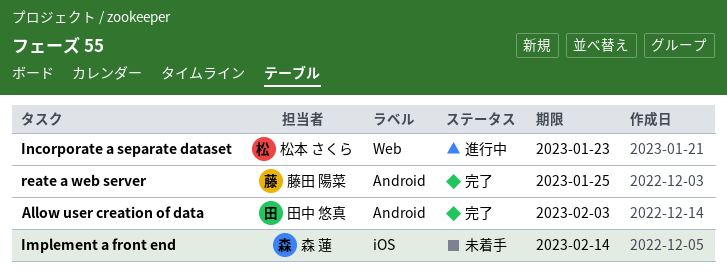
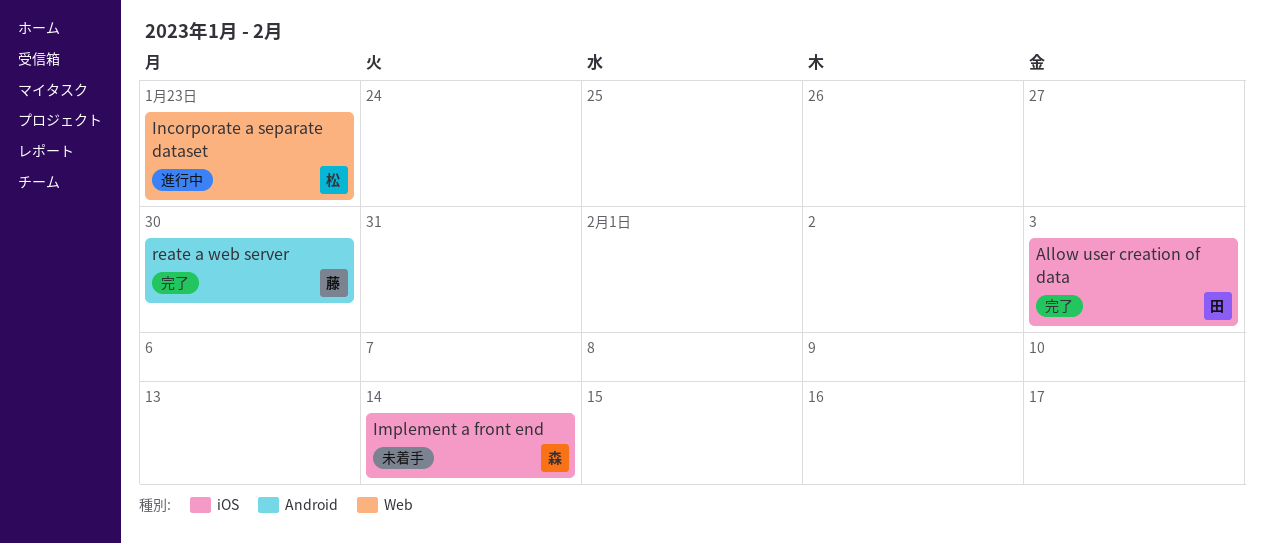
Allow user creation of data, label: Android -> iOS
reate a web server, due: Jan 25 -> Jan 30

